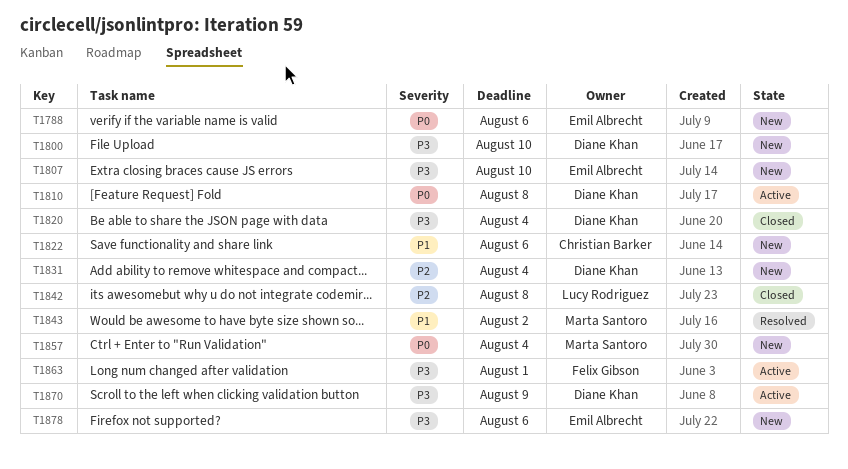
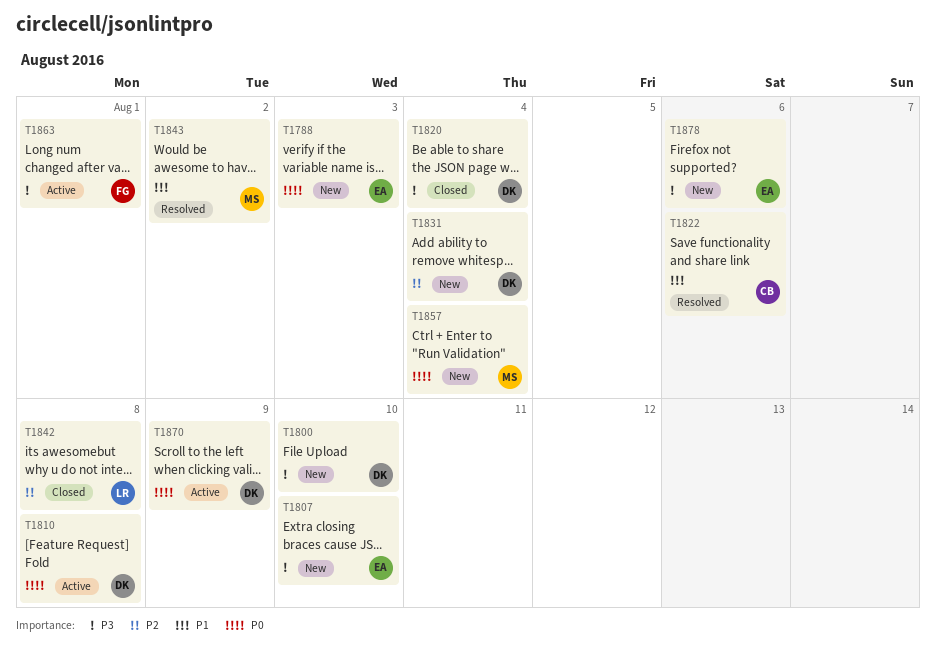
T1788, due: Aug 6 -> Aug 3
T1822, status: New -> Resolved
T1870, priority: P3 -> P0

